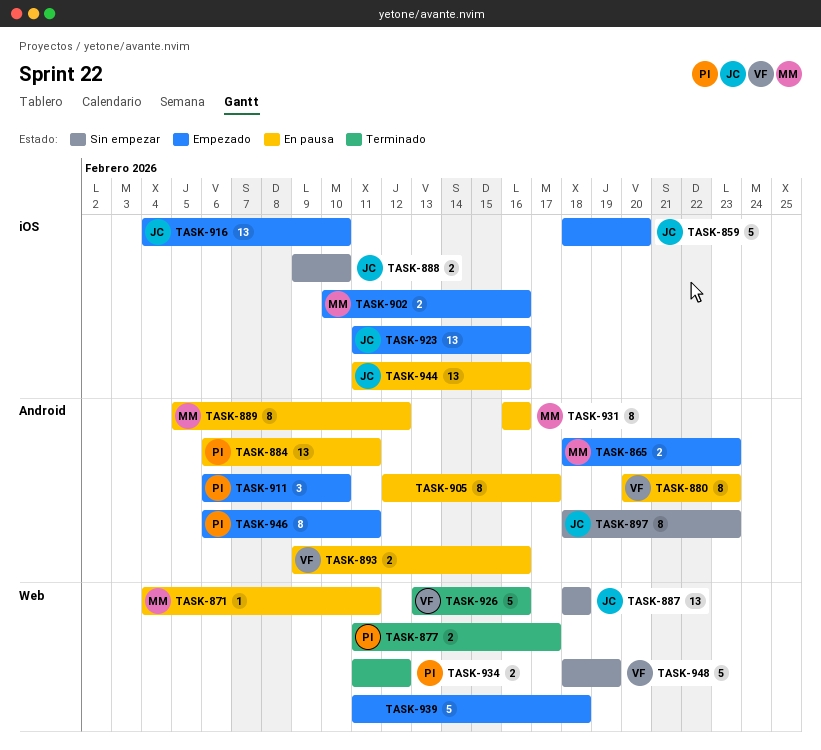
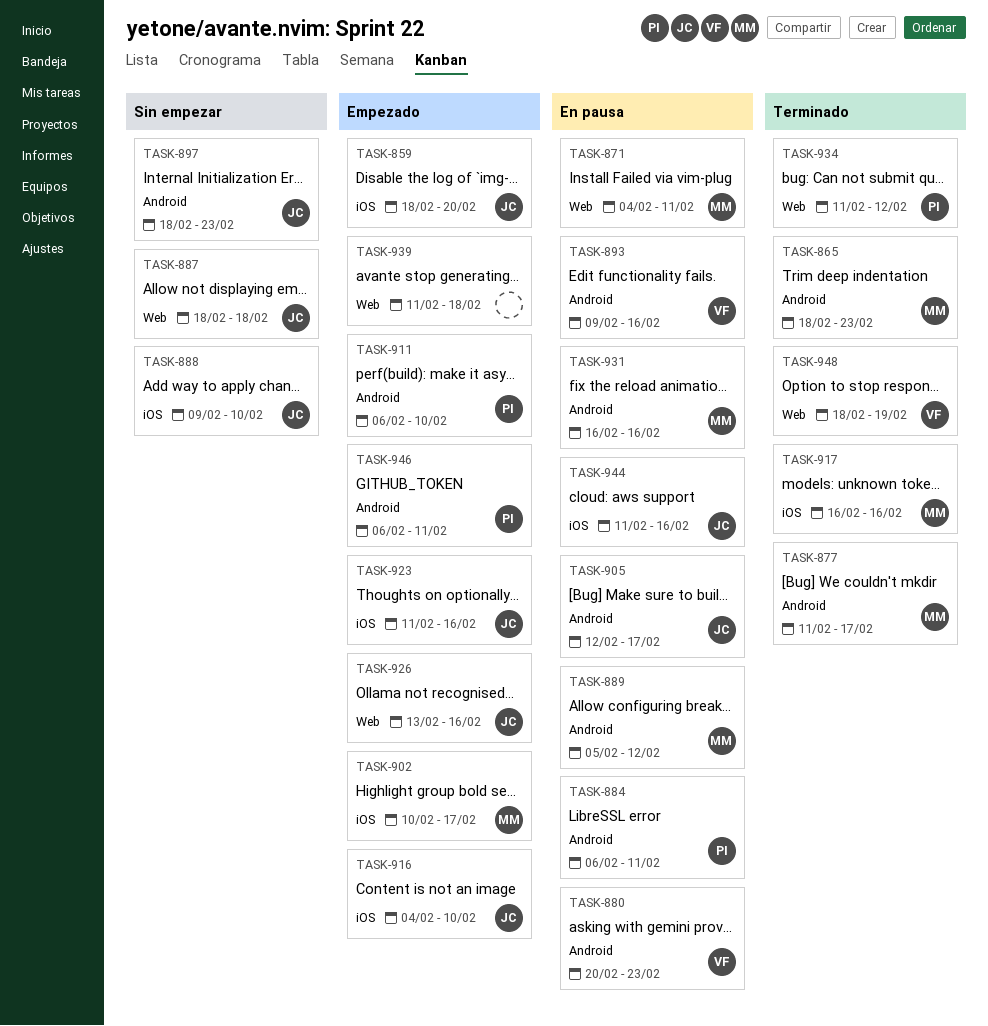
TASK-865, status: Empezado -> Terminado
TASK-877, owner: PI -> MM
TASK-877, label: Web -> Android
TASK-902, due: Feb 16 -> Feb 17
TASK-905, owner: none -> JC
TASK-917: none -> present
TASK-926, status: Terminado -> Empezado
TASK-926, owner: VF -> JC
TASK-948, status: Sin empezar -> Terminado

